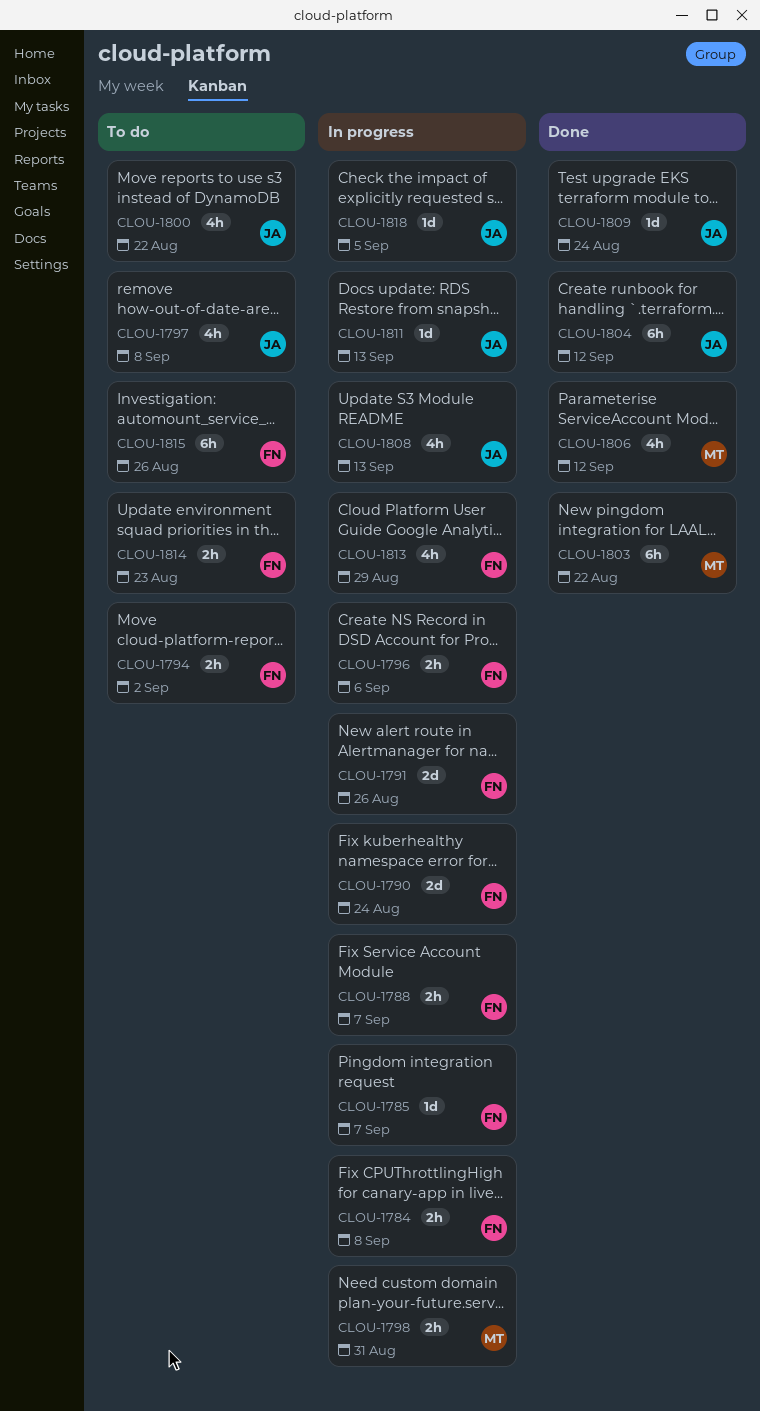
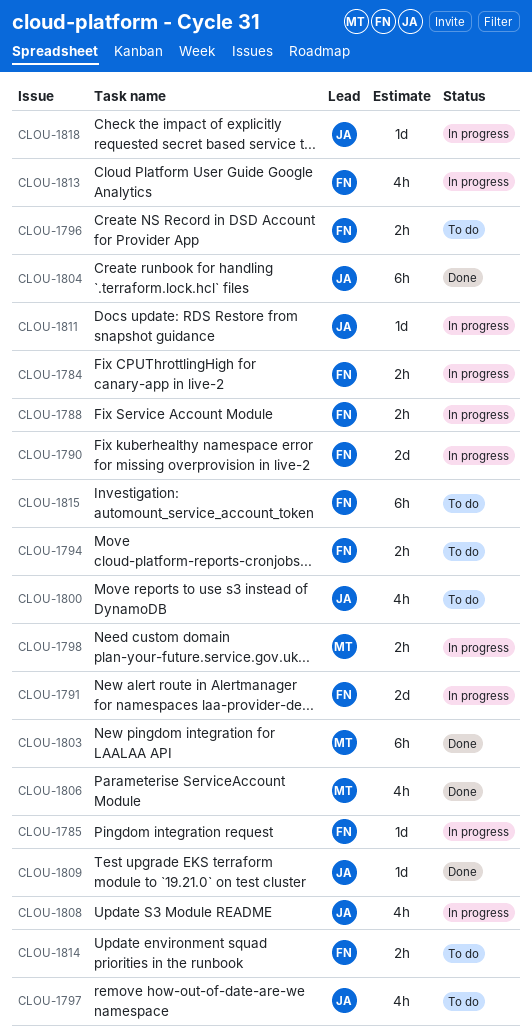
CLOU-1796, status: In progress -> To do

